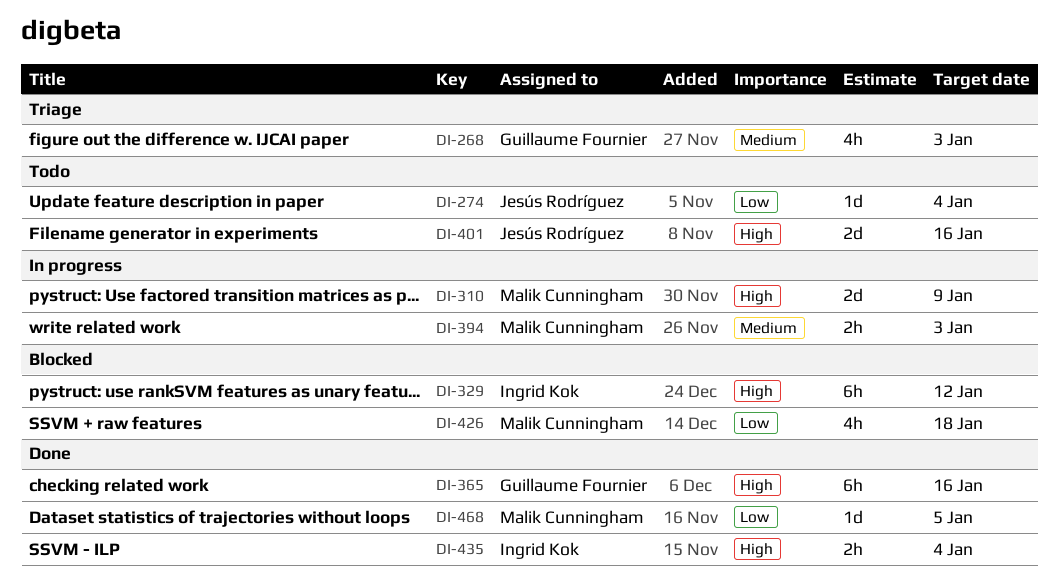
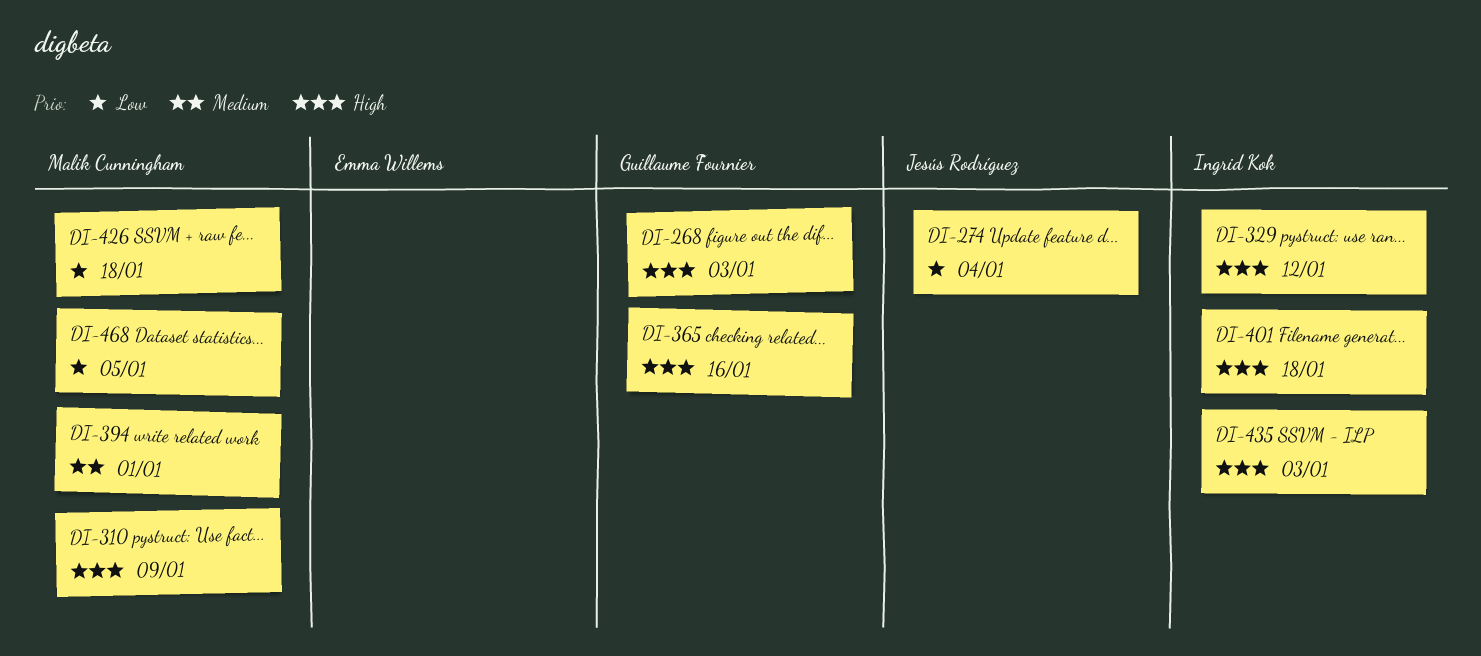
DI-268, priority: Medium -> High
DI-394, due: Jan 3 -> Jan 1
DI-401, owner: Jesús Rodríguez -> Ingrid Kok
DI-401, due: Jan 16 -> Jan 18
DI-435, due: Jan 4 -> Jan 3

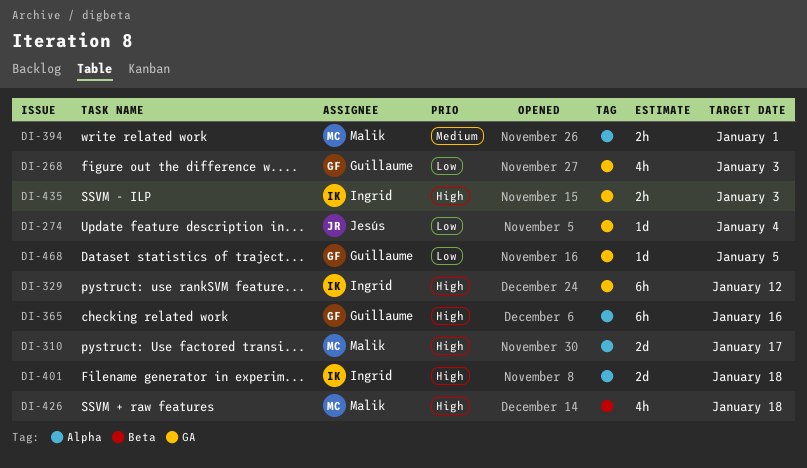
DI-268, priority: High -> Low
DI-310, due: Jan 9 -> Jan 17
DI-426, priority: Low -> High
DI-468, owner: Malik Cunningham -> Guillaume Fournier

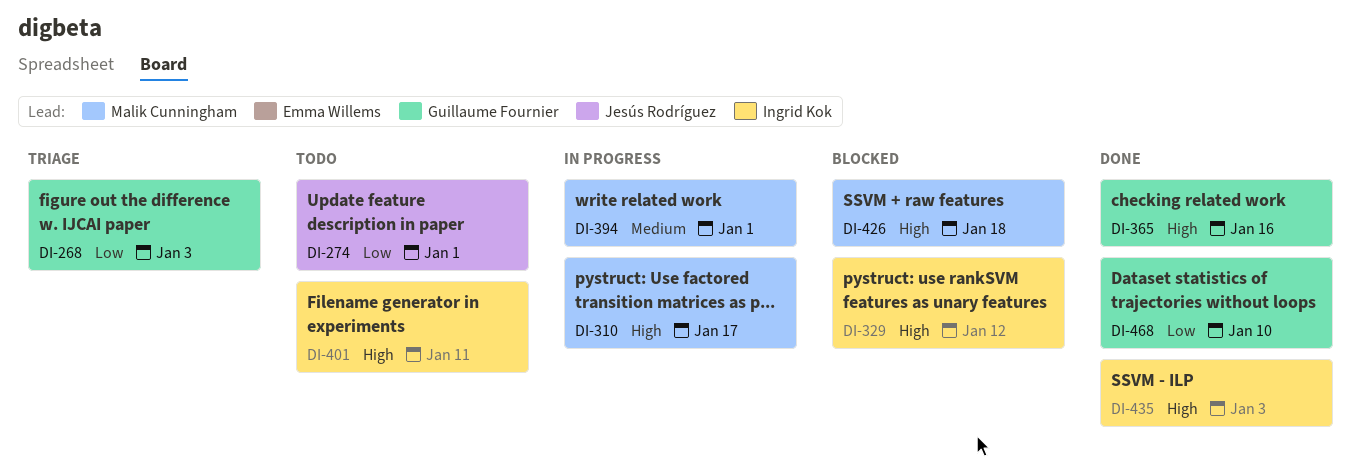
DI-274, due: Jan 4 -> Jan 1
DI-401, due: Jan 18 -> Jan 11
DI-468, due: Jan 5 -> Jan 10

